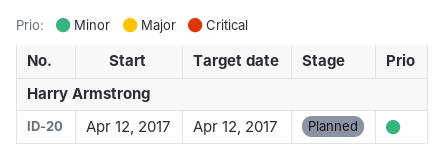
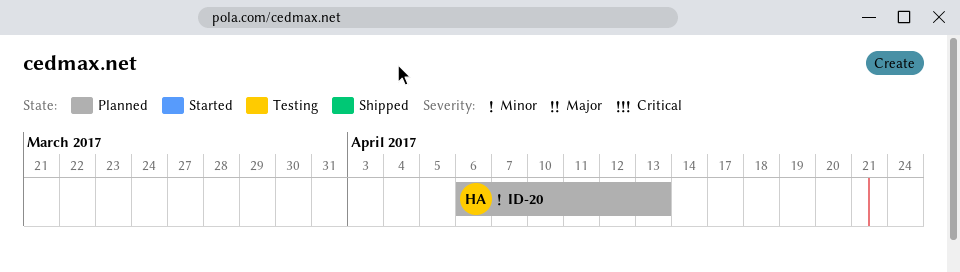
ID-20, start: Apr 12 -> Apr 6
ID-20, due: Apr 12 -> Apr 13

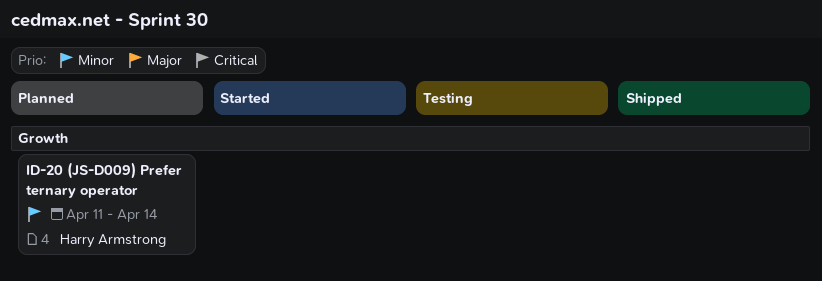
ID-20, start: Apr 6 -> Apr 11
ID-20, due: Apr 13 -> Apr 14

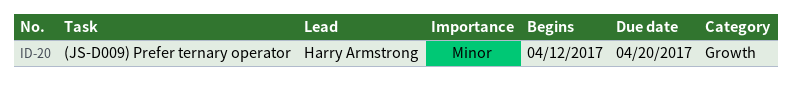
ID-20, start: Apr 11 -> Apr 12
ID-20, due: Apr 14 -> Apr 20

